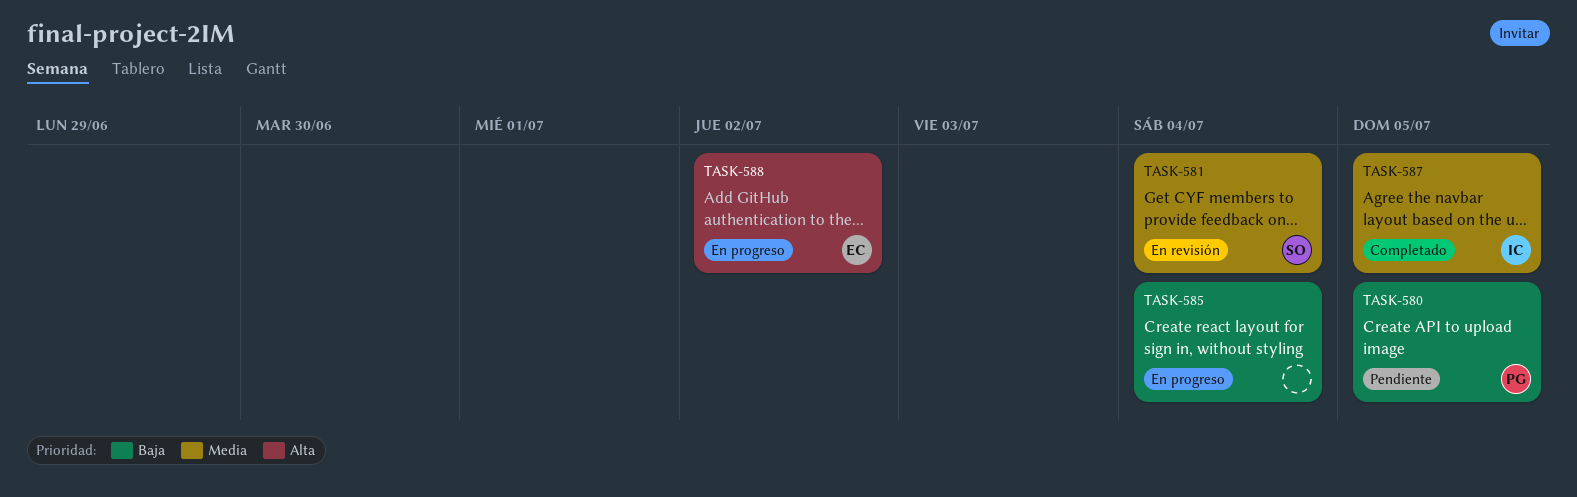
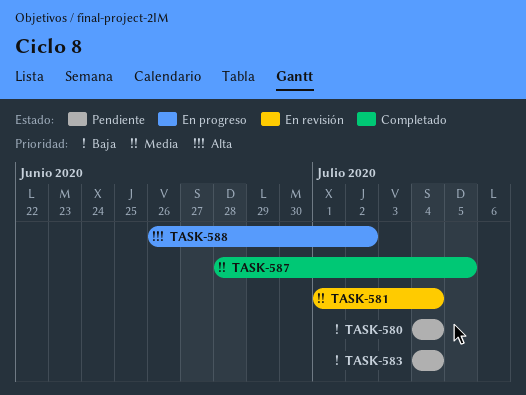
TASK-580, due: Jul 5 -> Jul 4
TASK-583: none -> present
TASK-585: present -> none

